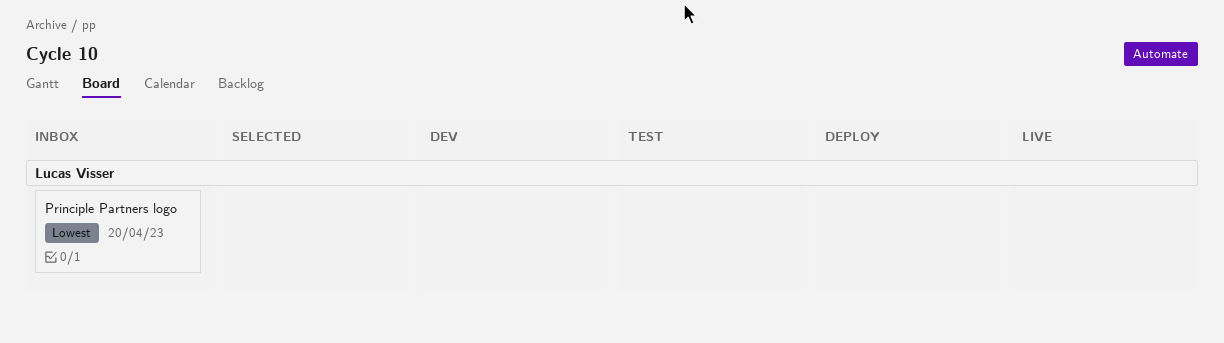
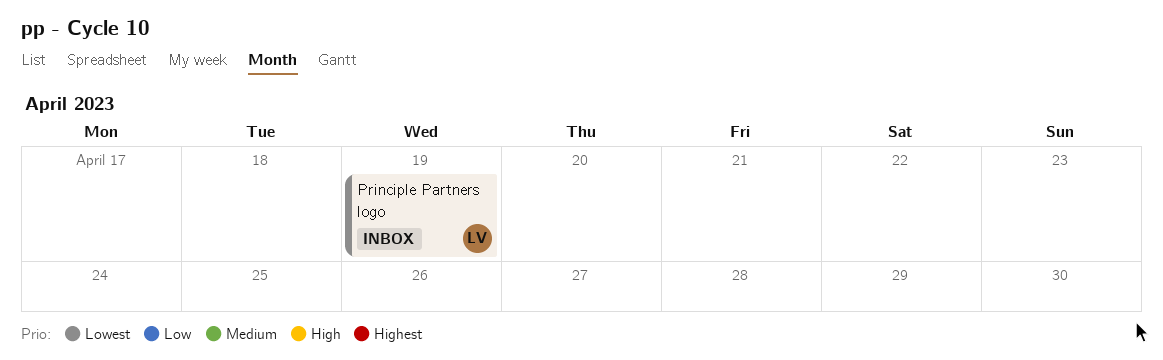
Principle Partners logo, due: Apr 20 -> Apr 19

